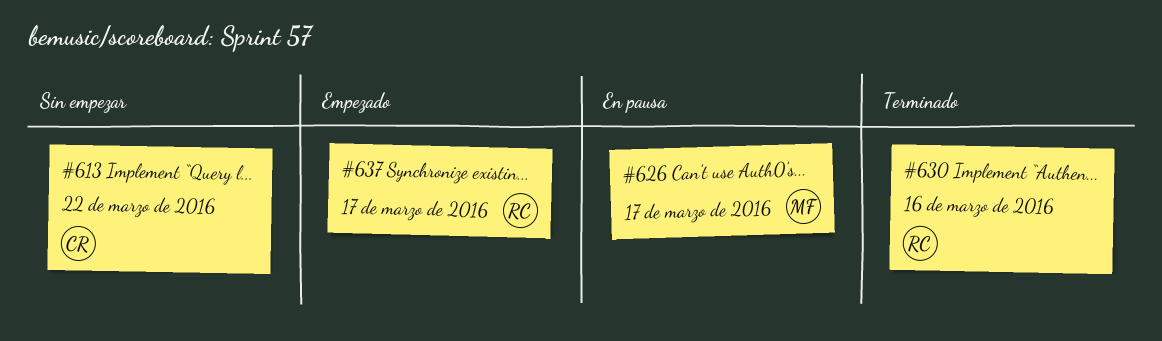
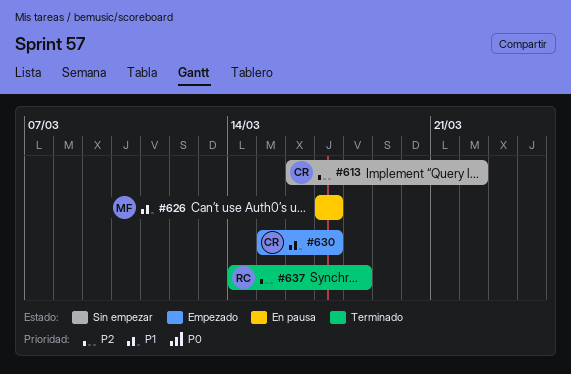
#630, status: Terminado -> Empezado
#630, owner: RC -> CR
#630, due: Mar 16 -> Mar 17
#637, status: Empezado -> Terminado
#637, due: Mar 17 -> Mar 18

